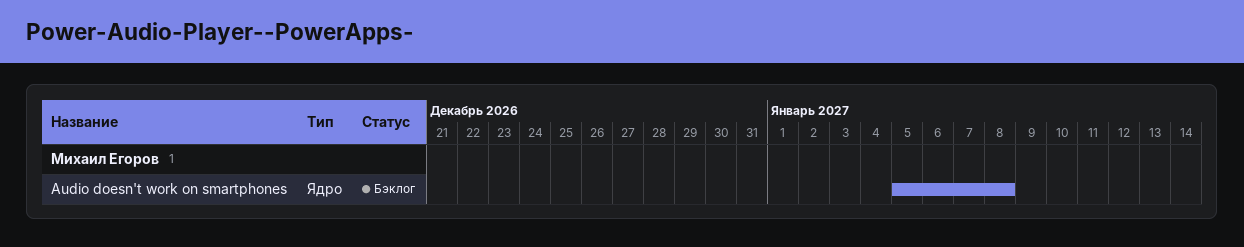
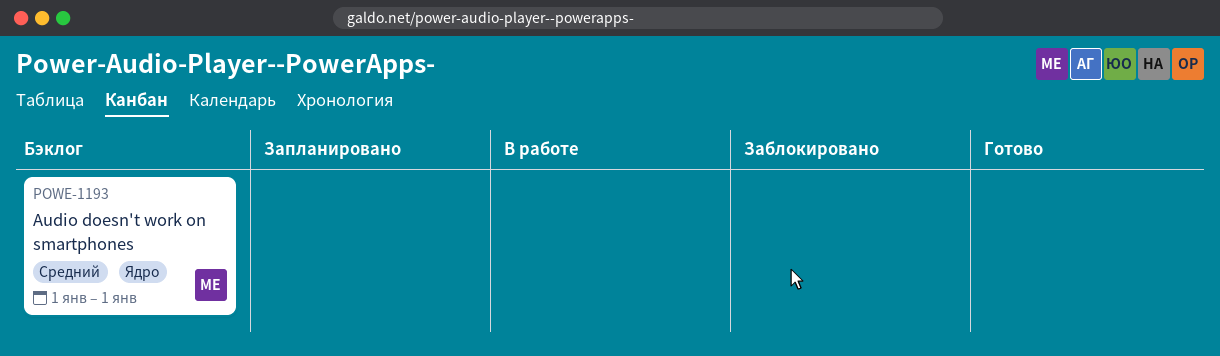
Audio doesn't work on smartphones, start: Jan 5 -> Jan 1
Audio doesn't work on smartphones, due: Jan 8 -> Jan 1

